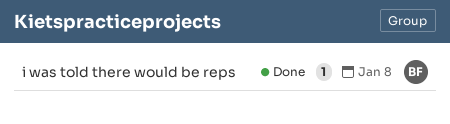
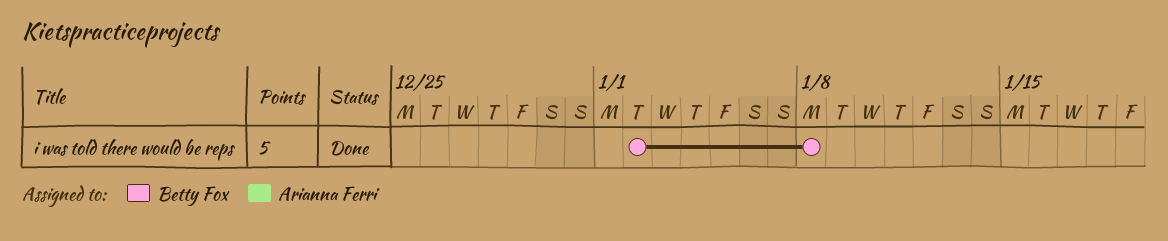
i was told there would be reps, estimate: 1 -> 5

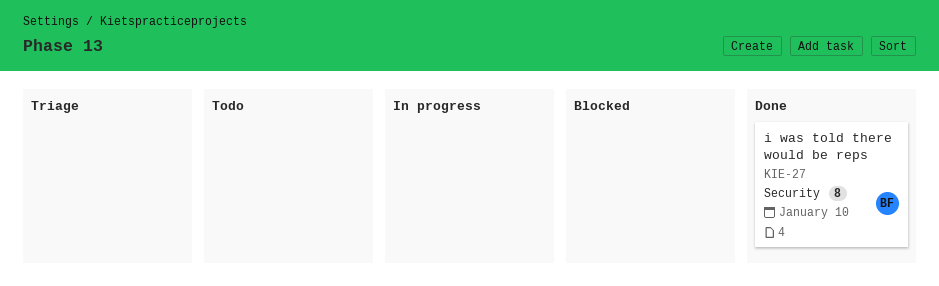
i was told there would be reps, estimate: 5 -> 8
i was told there would be reps, due: Jan 8 -> Jan 10

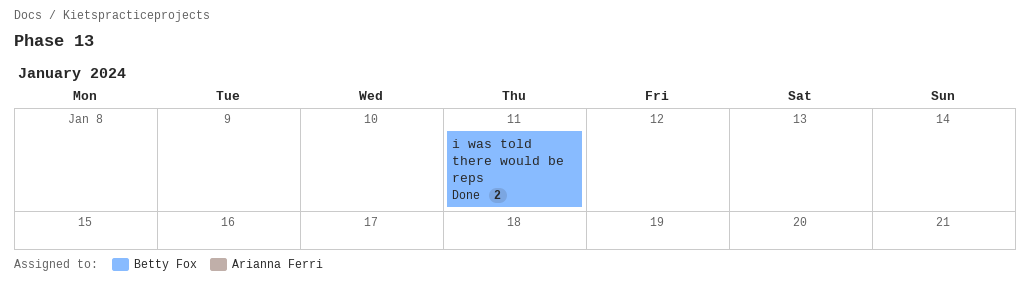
i was told there would be reps, estimate: 8 -> 2
i was told there would be reps, due: Jan 10 -> Jan 11

